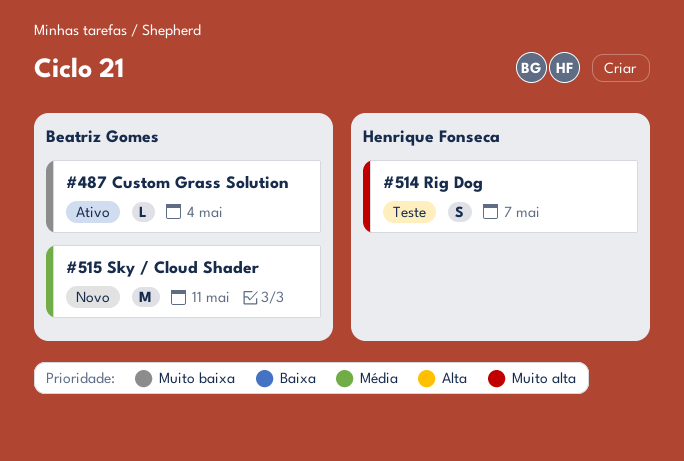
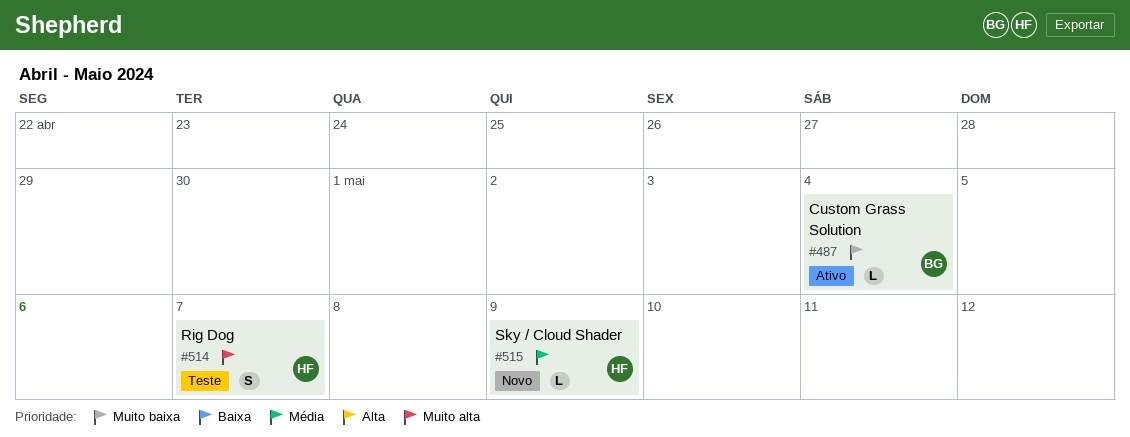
#515, owner: Beatriz Gomes -> Henrique Fonseca
#515, estimate: M -> L
#515, due: May 11 -> May 9

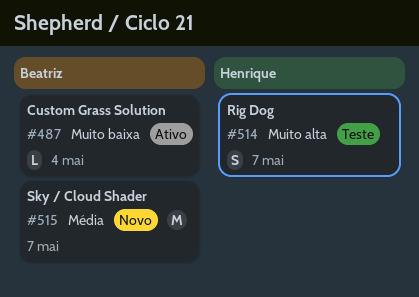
#515, owner: Henrique -> Beatriz
#515, estimate: L -> M
#515, due: May 9 -> May 7

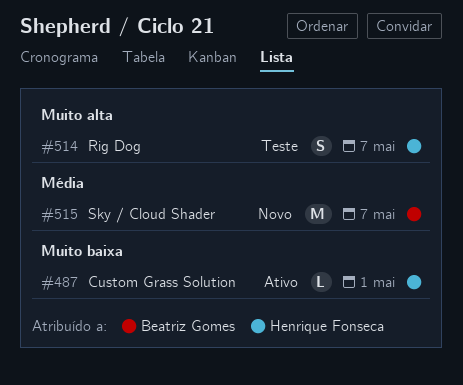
#487, owner: Beatriz Gomes -> Henrique Fonseca
#487, due: May 4 -> May 1

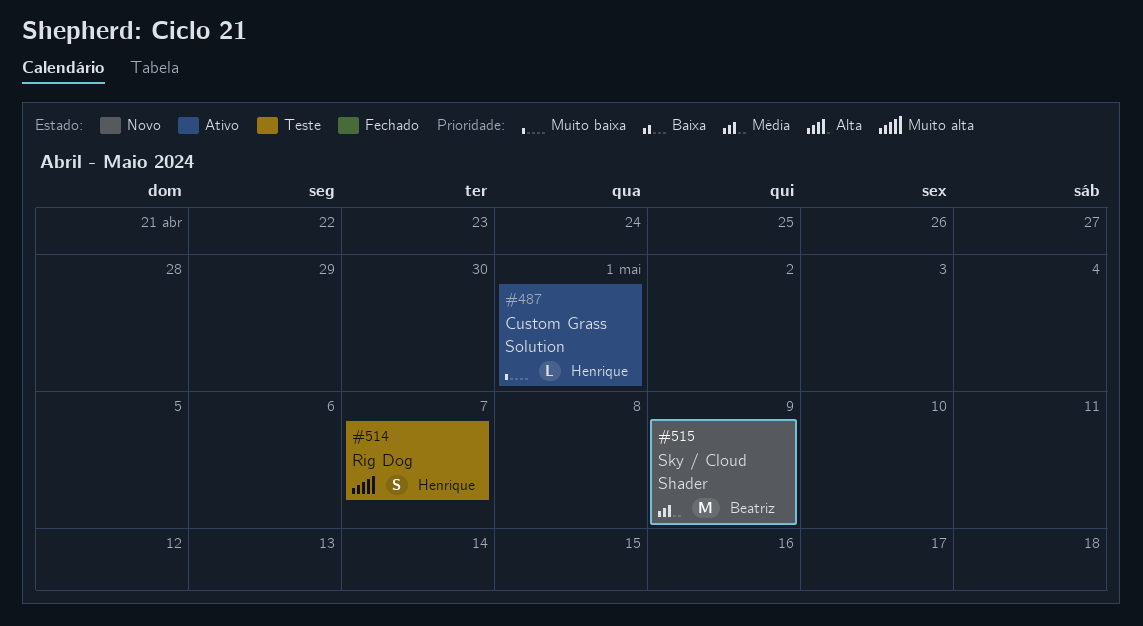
#515, due: May 7 -> May 9

